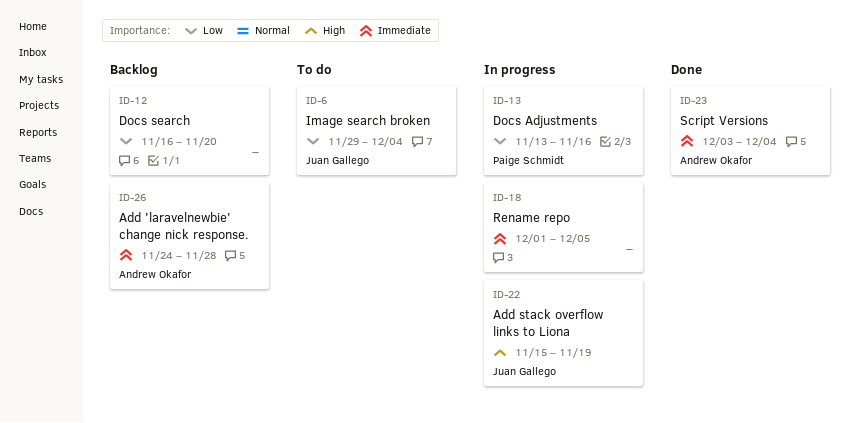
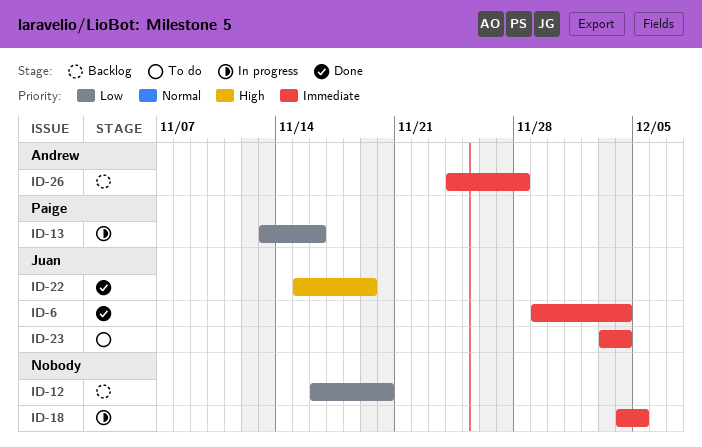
ID-6, status: To do -> Done
ID-6, priority: Low -> Immediate
ID-18, start: Dec 1 -> Dec 4
ID-22, status: In progress -> Done
ID-23, status: Done -> To do
ID-23, owner: Andrew Okafor -> Juan Gallego

